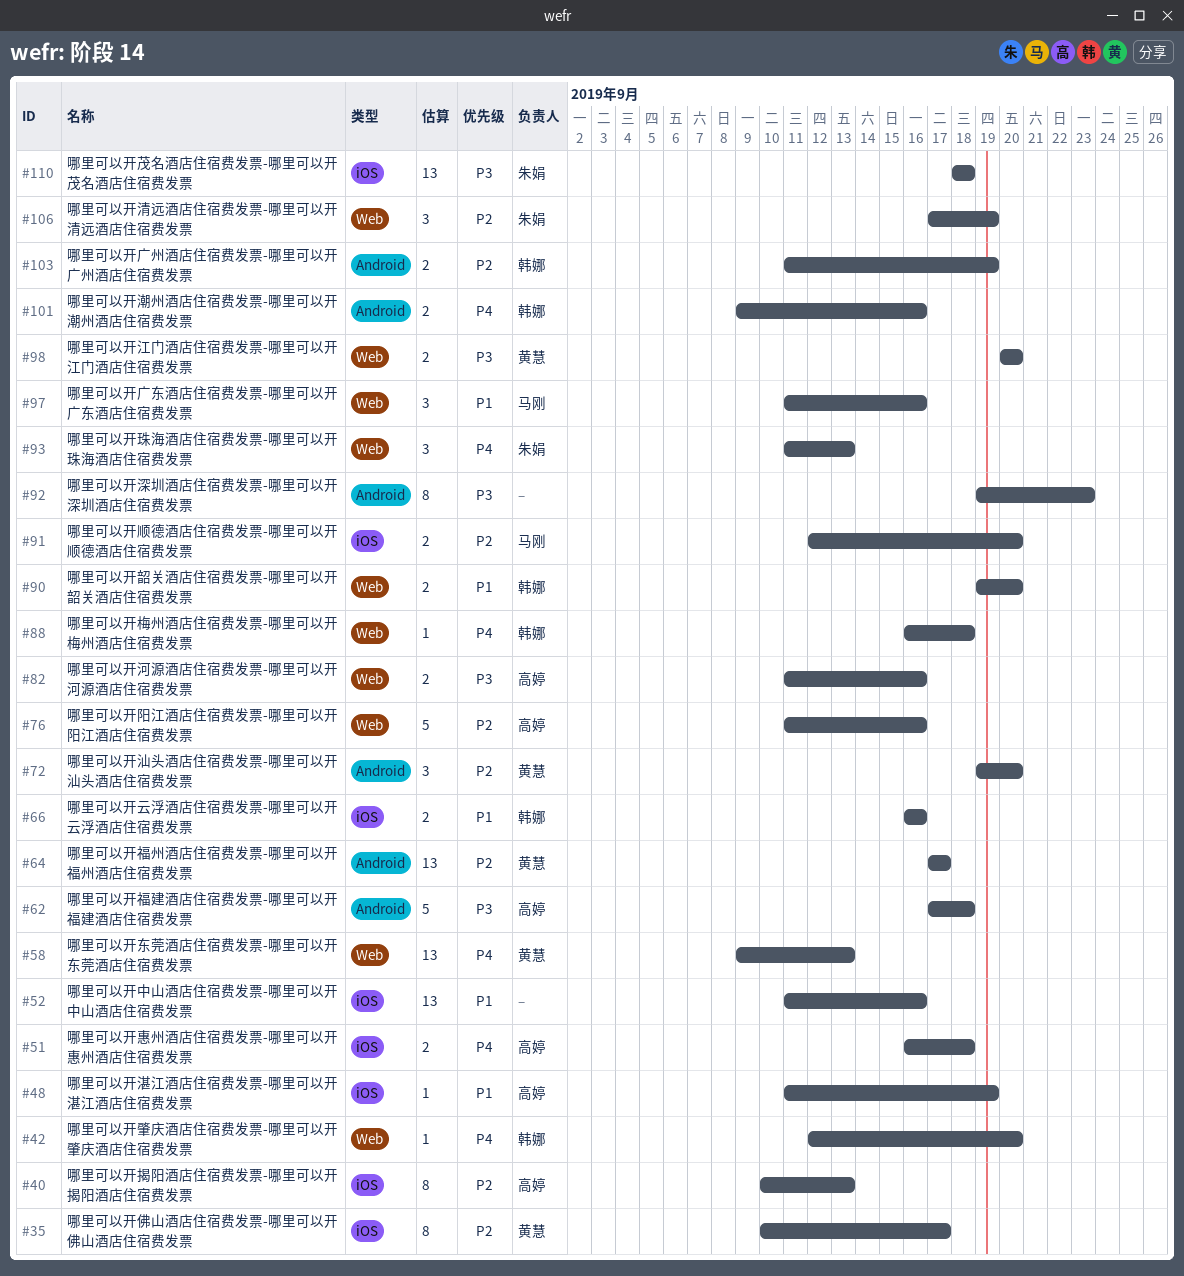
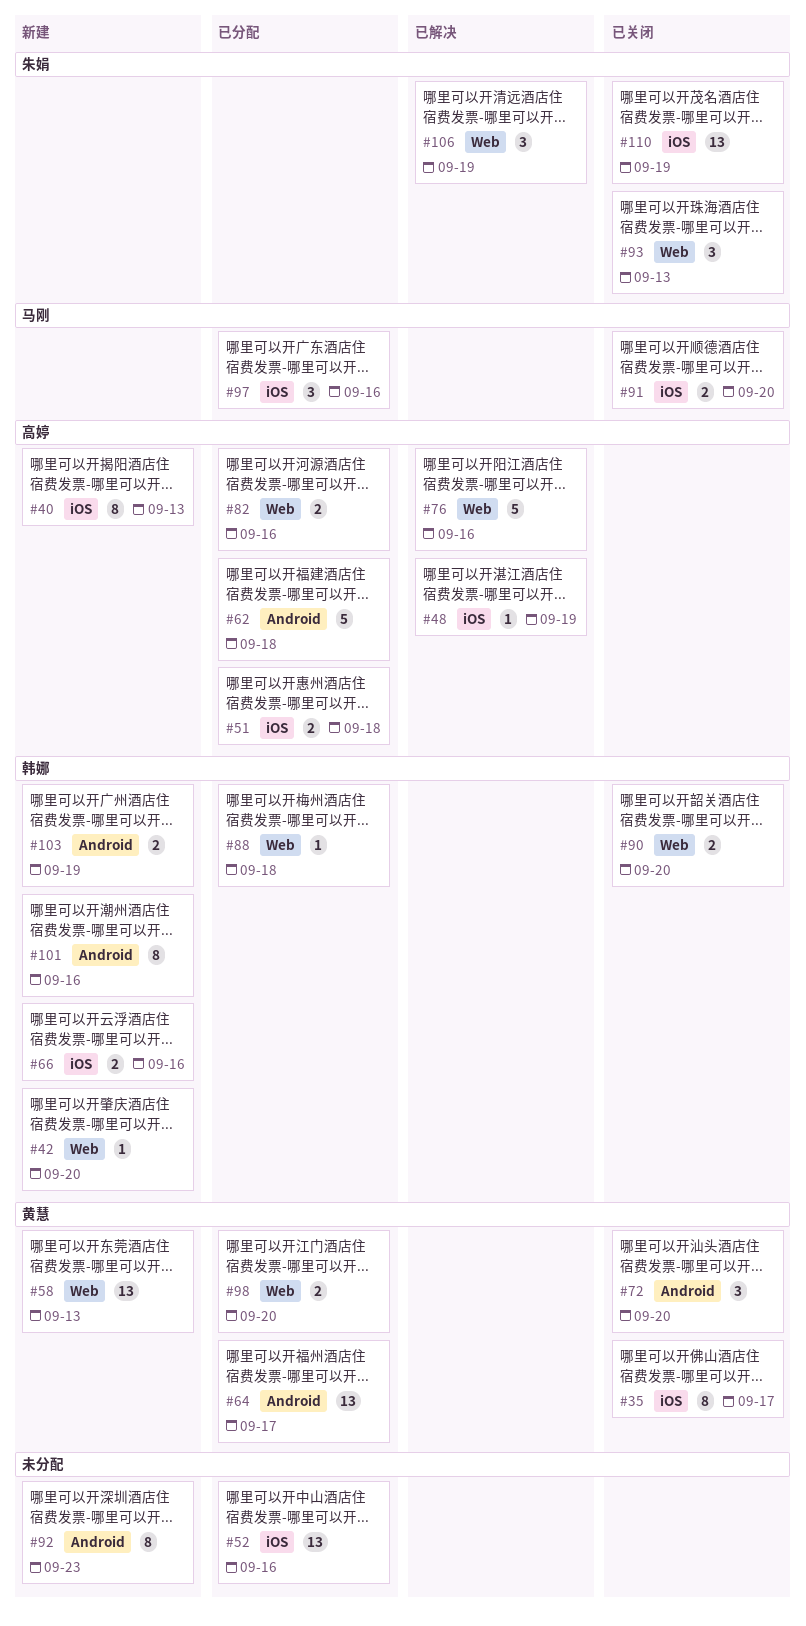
#97, label: Web -> iOS
#101, estimate: 2 -> 8
#110, due: Sep 18 -> Sep 19

